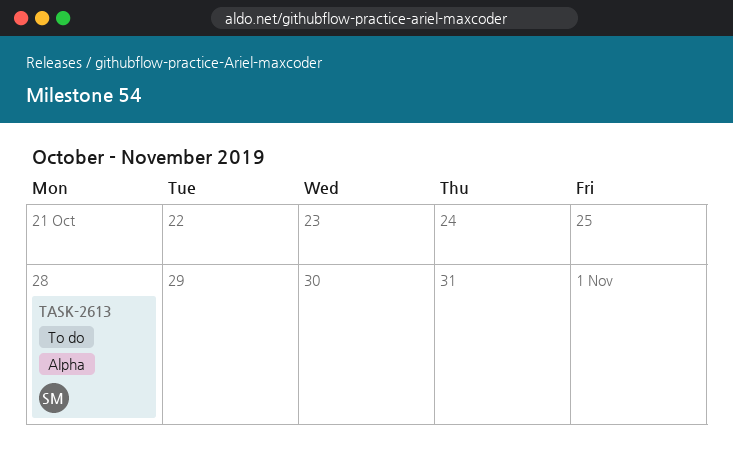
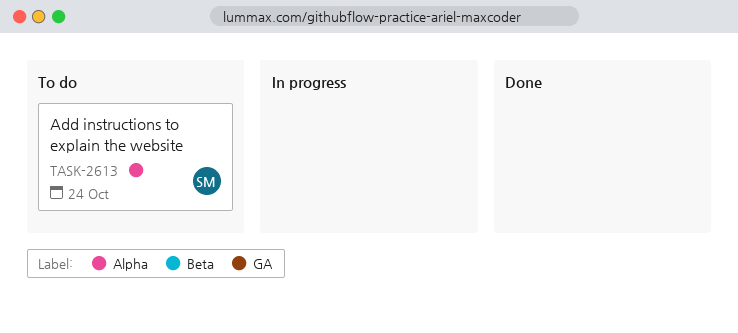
TASK-2613, due: Oct 28 -> Oct 24

